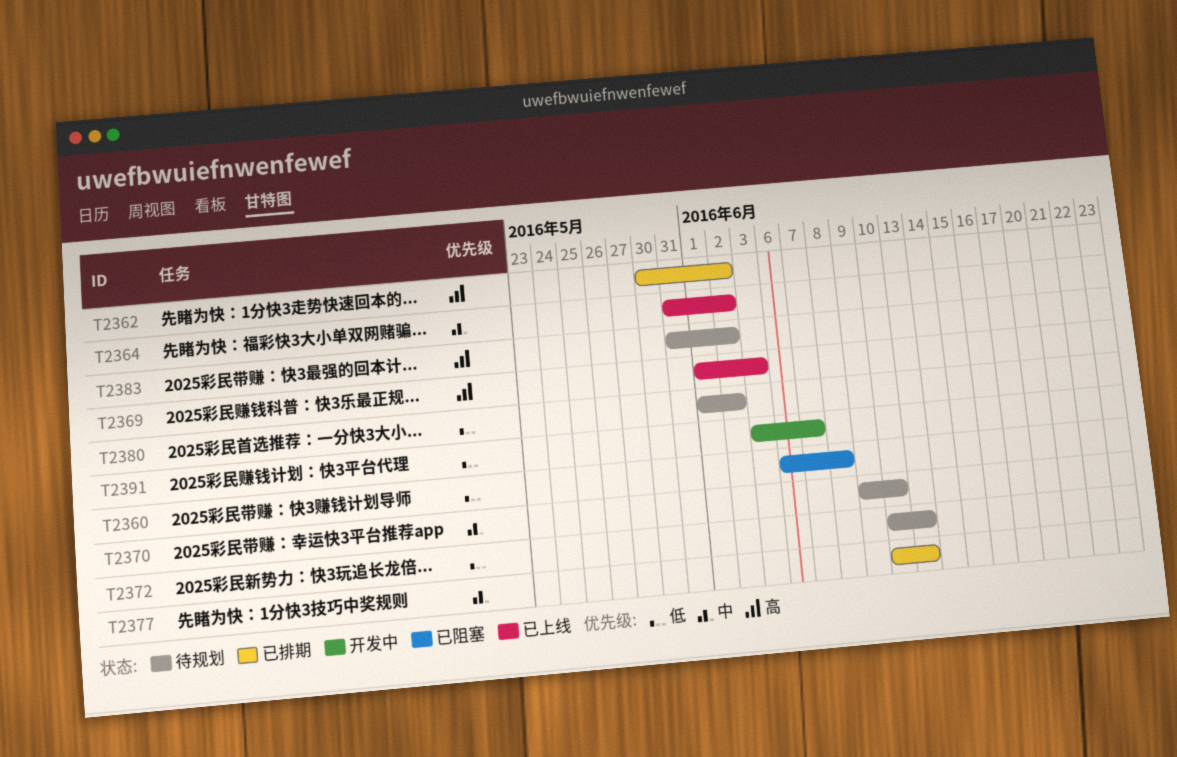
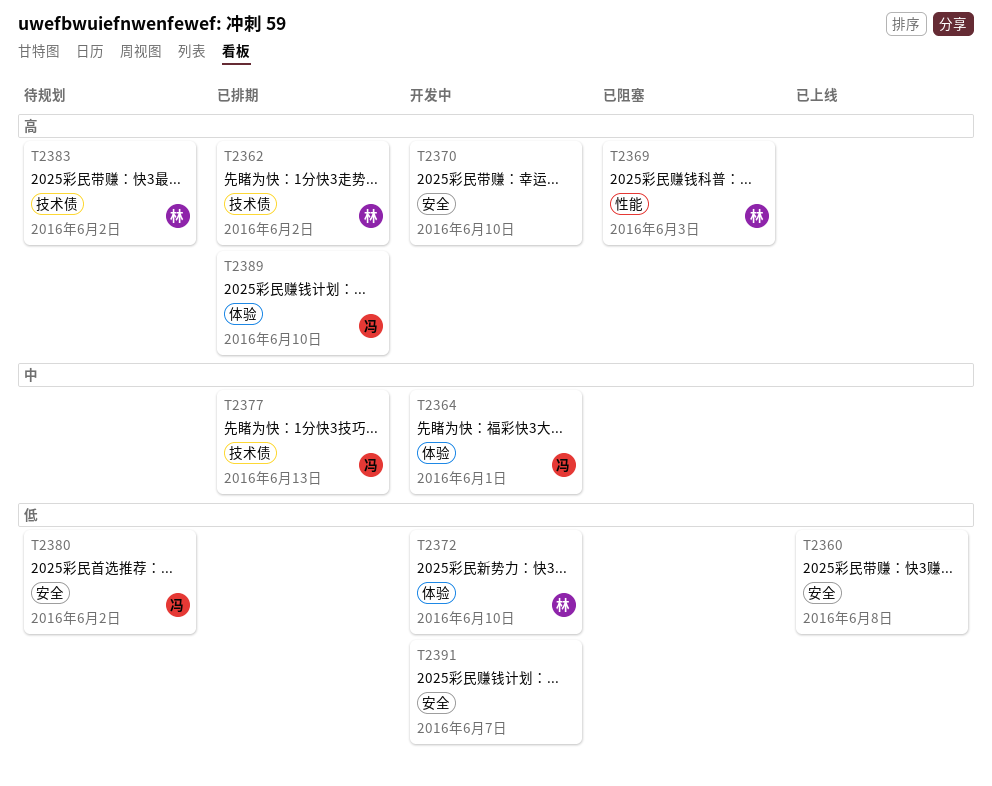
T2360, status: 已阻塞 -> 已上线
T2364, status: 已上线 -> 开发中
T2364, due: Jun 2 -> Jun 1
T2369, status: 已上线 -> 已阻塞
T2370, status: 待规划 -> 开发中
T2370, priority: 中 -> 高
T2372, status: 待规划 -> 开发中
T2372, due: Jun 13 -> Jun 10
T2389: none -> present

